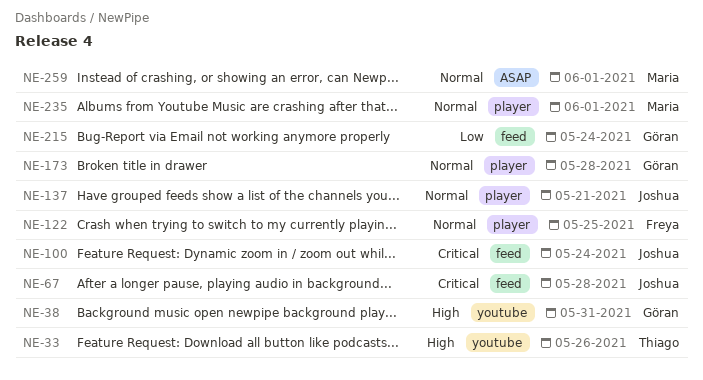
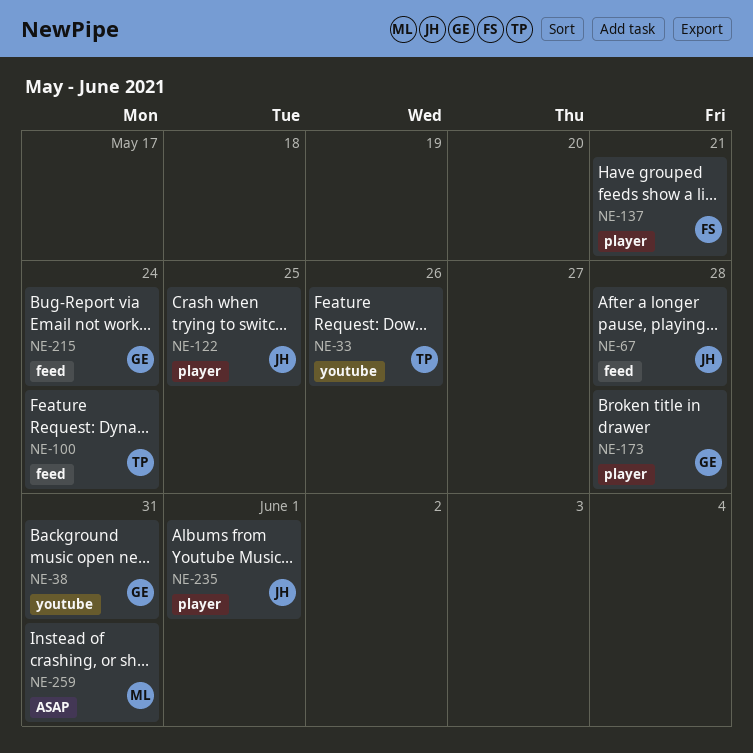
NE-100, owner: Joshua -> Thiago
NE-122, owner: Freya -> Joshua
NE-137, owner: Joshua -> Freya
NE-235, owner: Maria -> Joshua
NE-259, due: Jun 1 -> May 31

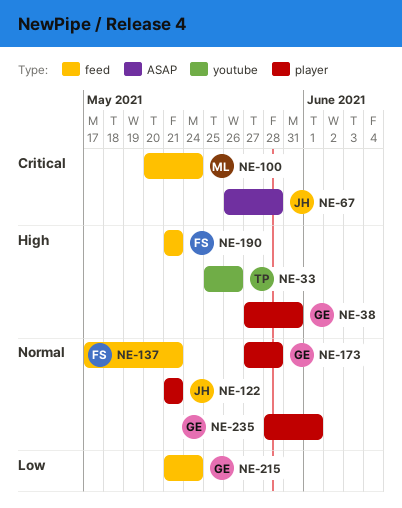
NE-38, label: youtube -> player
NE-67, label: feed -> ASAP
NE-100, owner: TP -> ML
NE-122, due: May 25 -> May 21
NE-137, label: player -> feed
NE-190: none -> present
NE-235, owner: JH -> GE
NE-259: present -> none

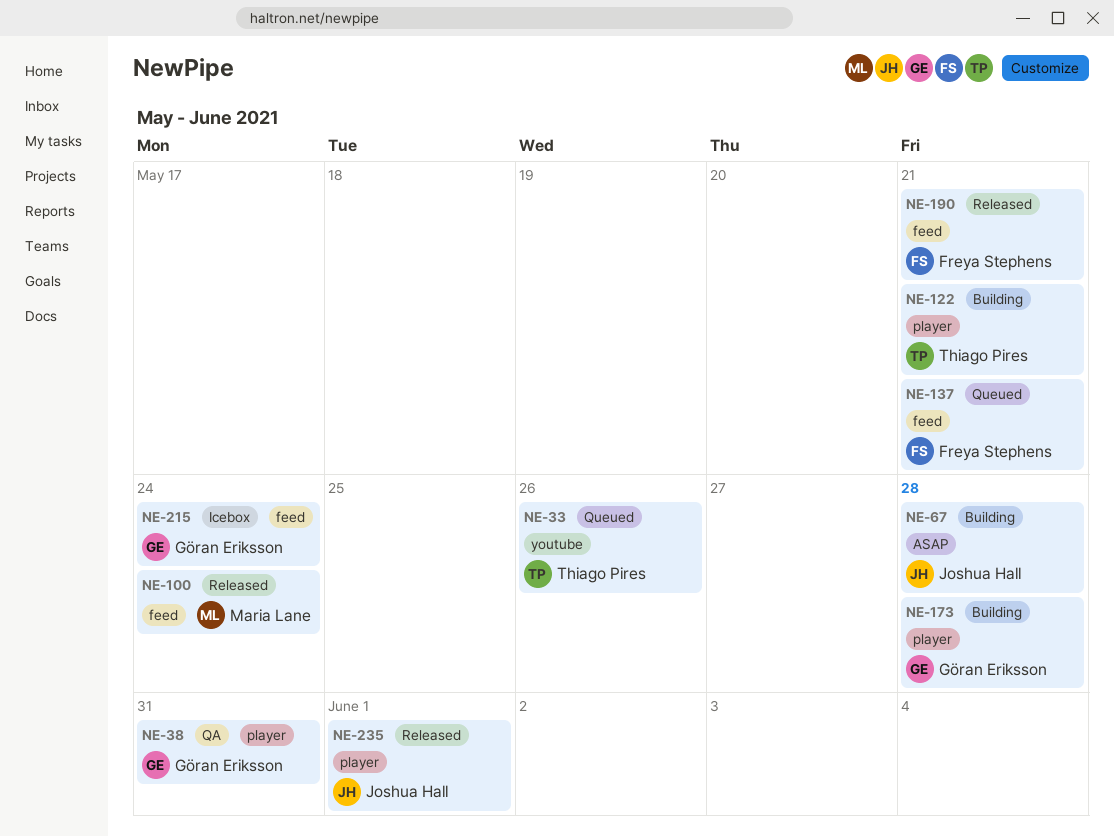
NE-122, owner: Joshua Hall -> Thiago Pires
NE-235, owner: Göran Eriksson -> Joshua Hall

